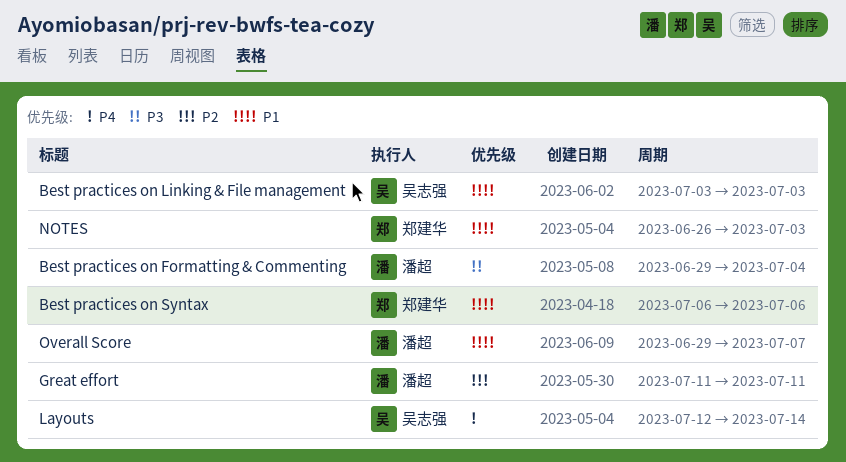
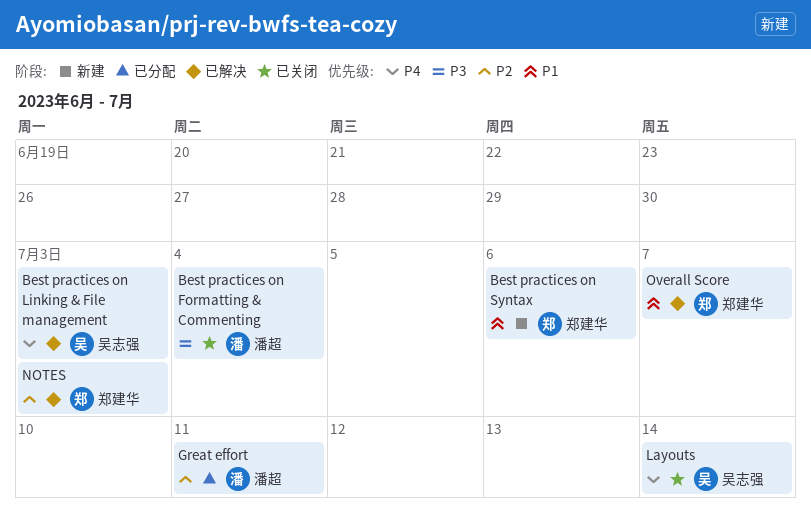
Best practices on Linking & File management, priority: P1 -> P4
NOTES, priority: P1 -> P2
Overall Score, owner: 潘超 -> 郑建华

